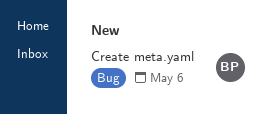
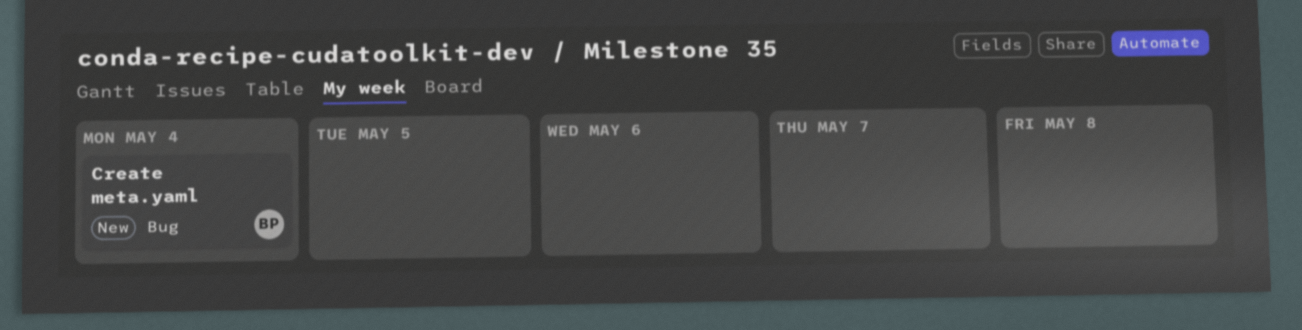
Create meta.yaml, due: May 6 -> May 4

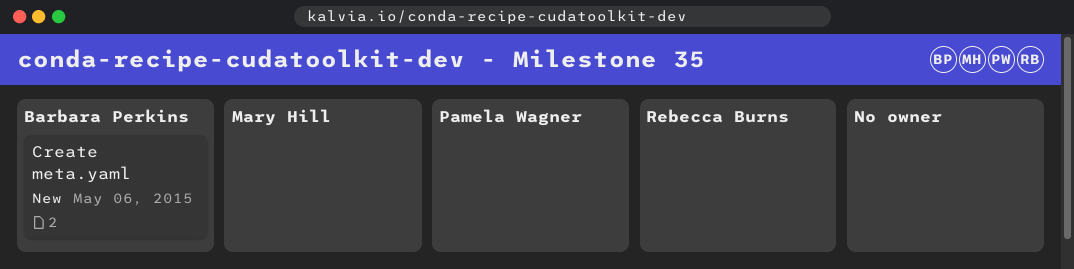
Create meta.yaml, due: May 4 -> May 6

